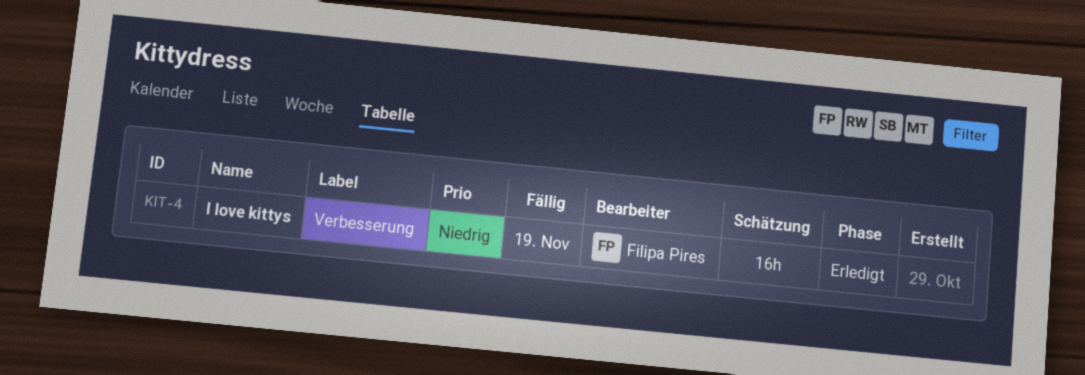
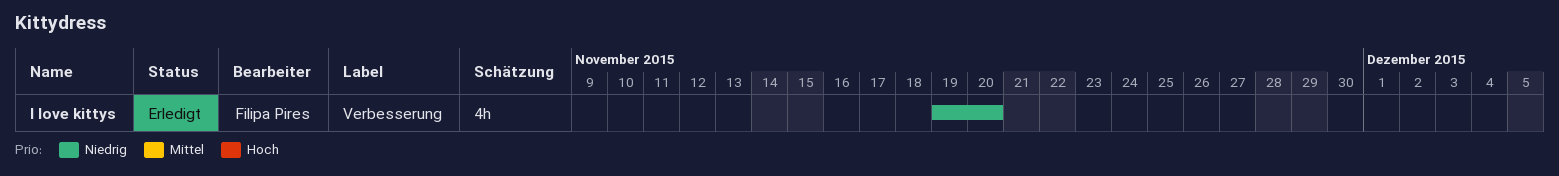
I love kittys, estimate: 16h -> 4h
I love kittys, due: Nov 19 -> Nov 20

